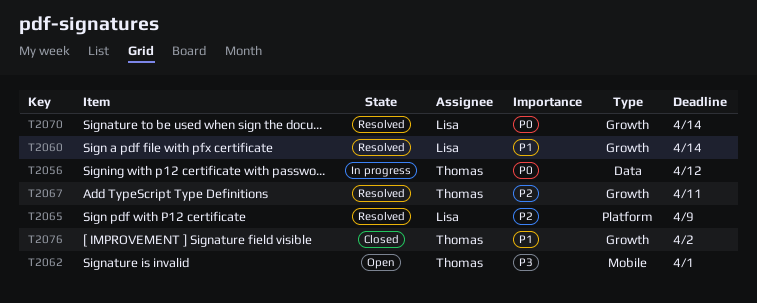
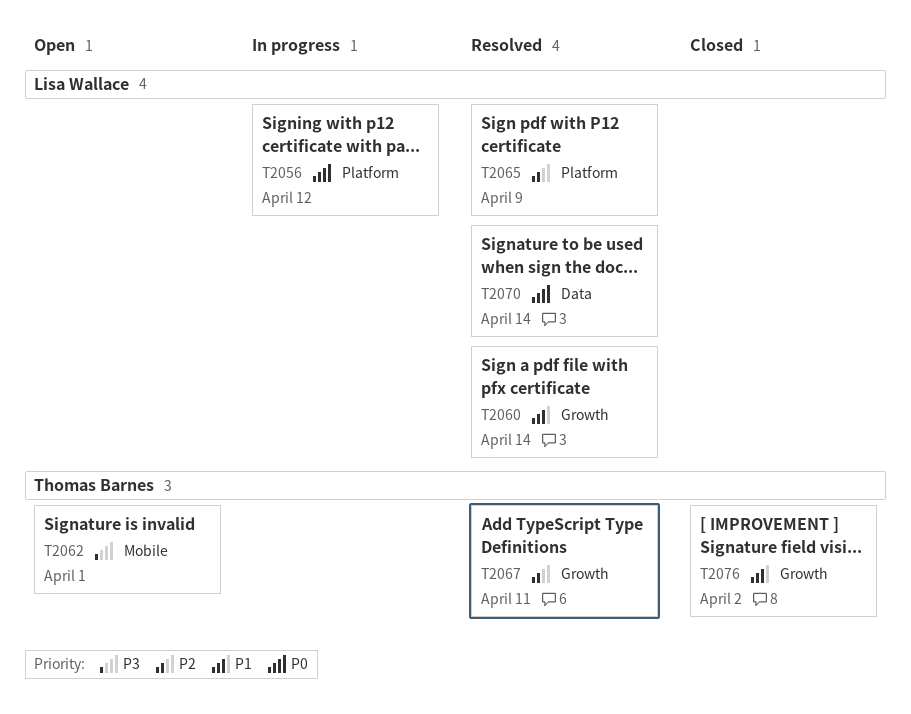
T2056, owner: Thomas Barnes -> Lisa Wallace
T2056, label: Data -> Platform
T2070, label: Growth -> Data

